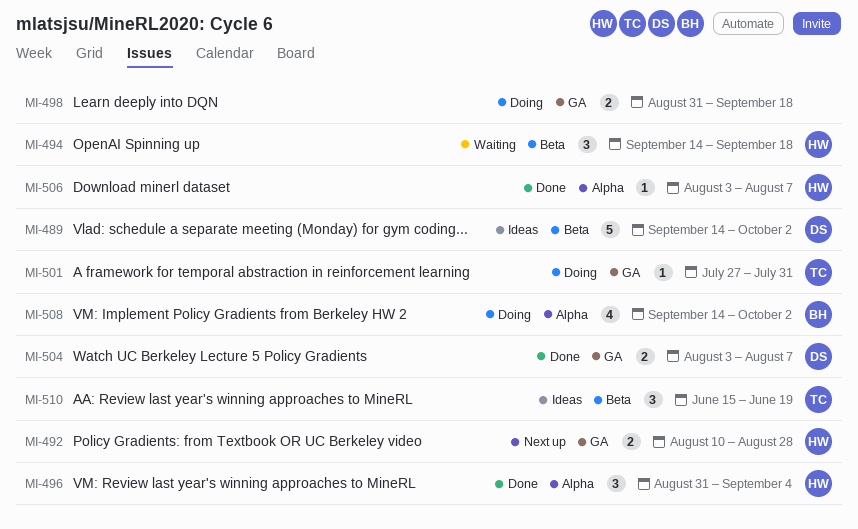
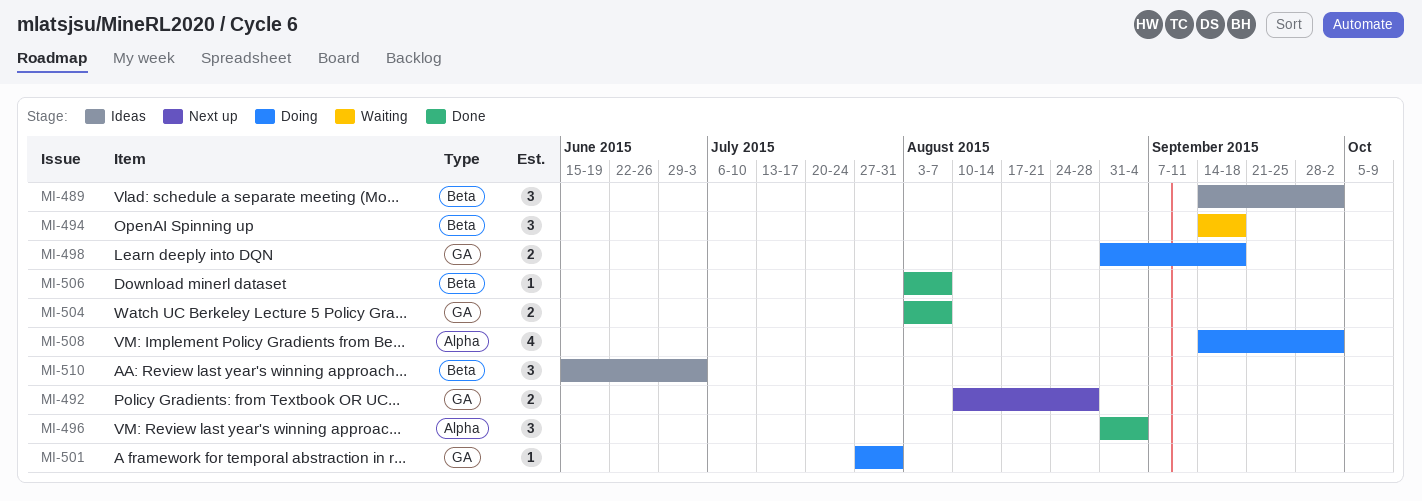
MI-489, estimate: 5 -> 3
MI-506, label: Alpha -> Beta
MI-510, due: Jun 19 -> Jul 3

